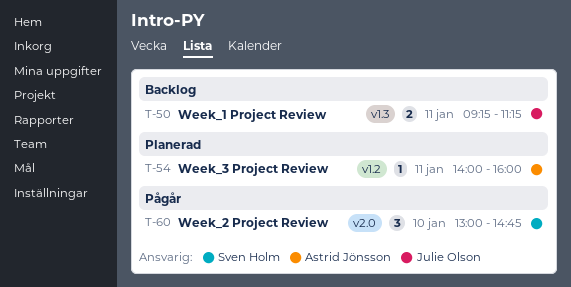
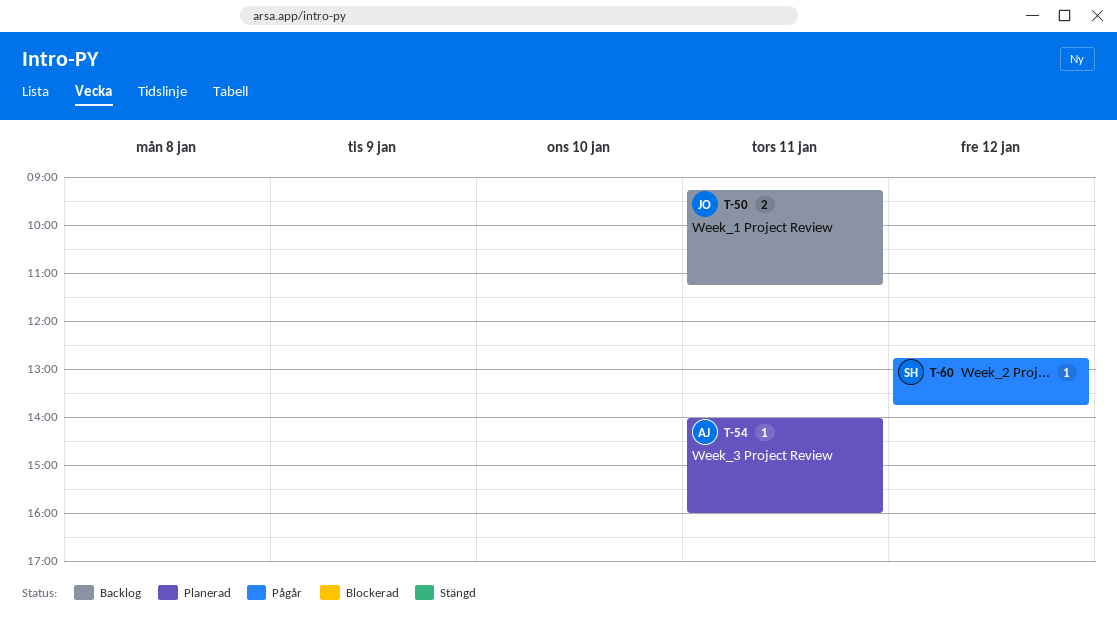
T-60, estimate: 3 -> 1
T-60, day: Jan 10 -> Jan 12
T-60, begins: 13:00 -> 12:45
T-60, ends: 14:45 -> 13:45

